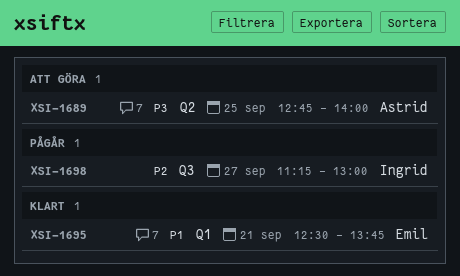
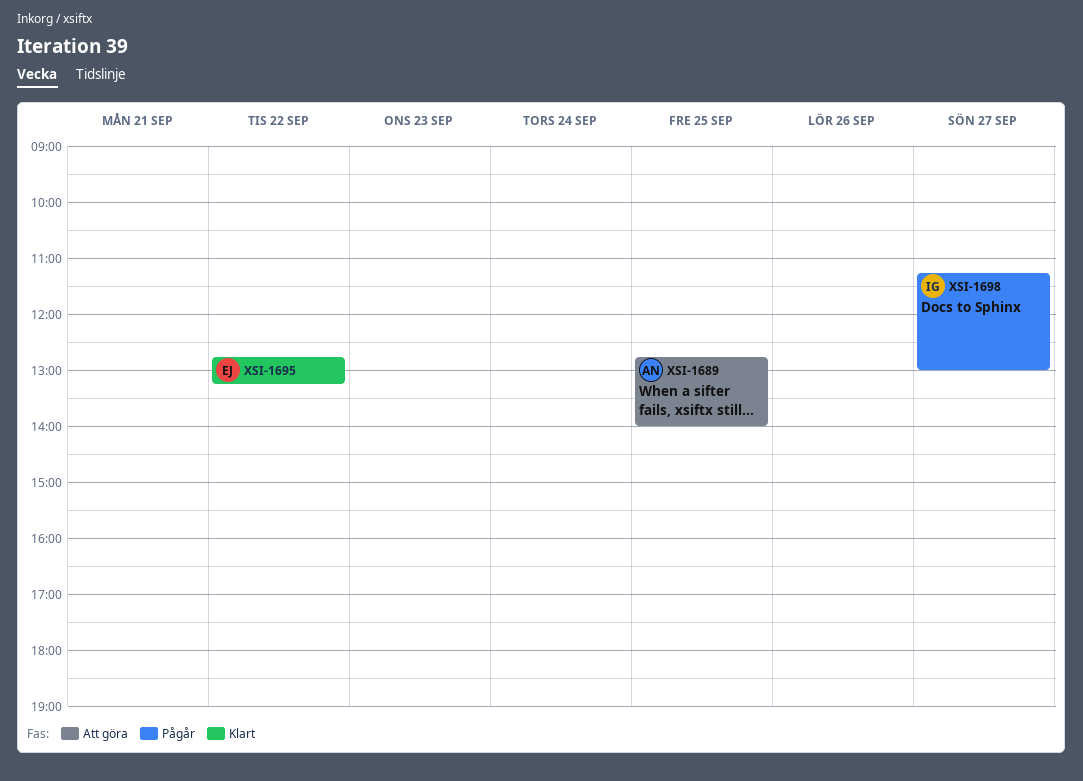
XSI-1695, day: Sep 21 -> Sep 22
XSI-1695, begins: 12:30 -> 12:45
XSI-1695, ends: 13:45 -> 13:15

